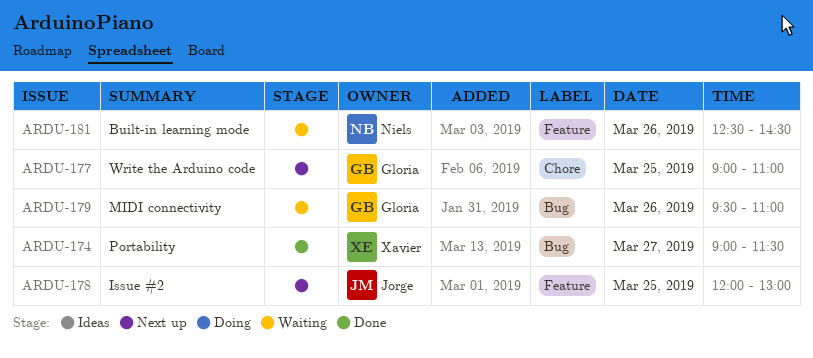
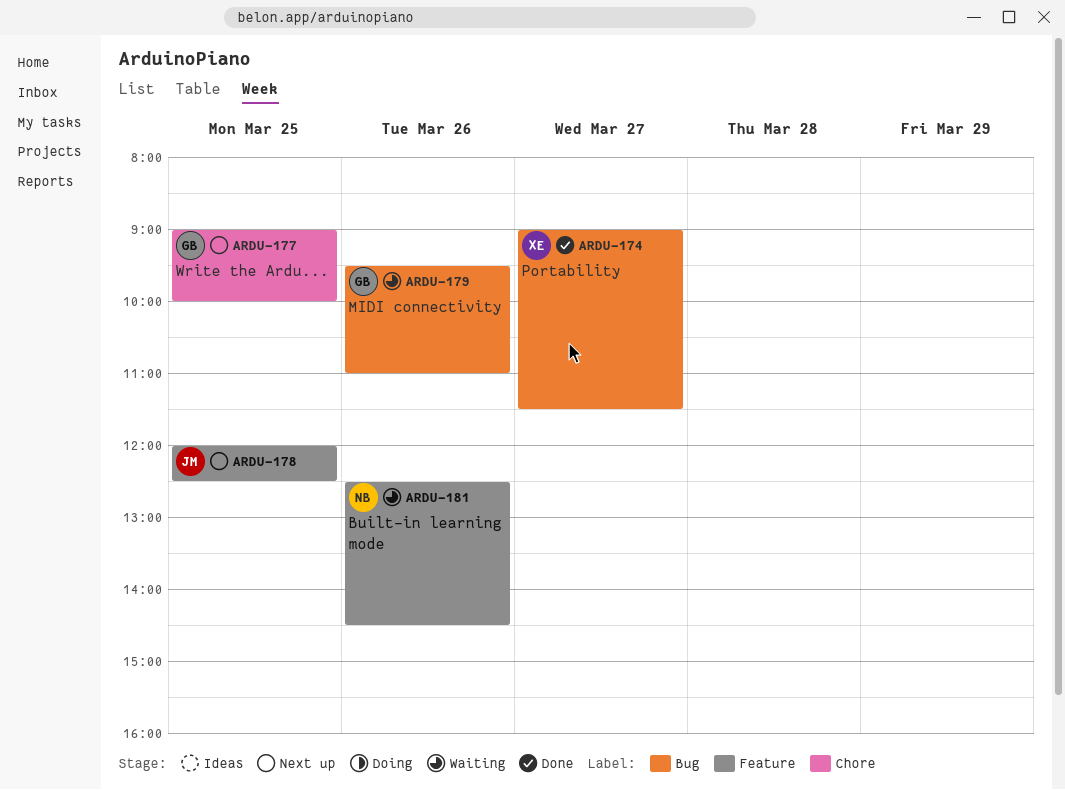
ARDU-177, ends: 11:00 -> 10:00
ARDU-178, ends: 13:00 -> 12:30

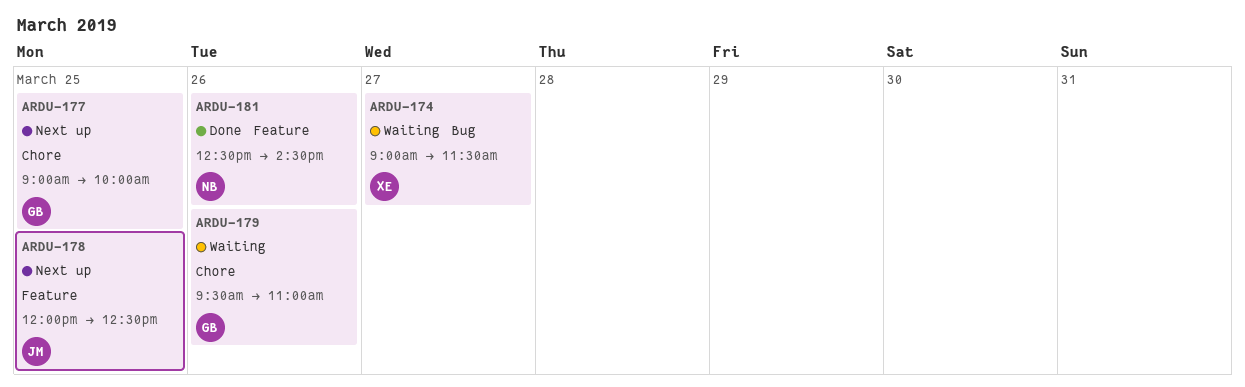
ARDU-174, status: Done -> Waiting
ARDU-179, label: Bug -> Chore
ARDU-181, status: Waiting -> Done

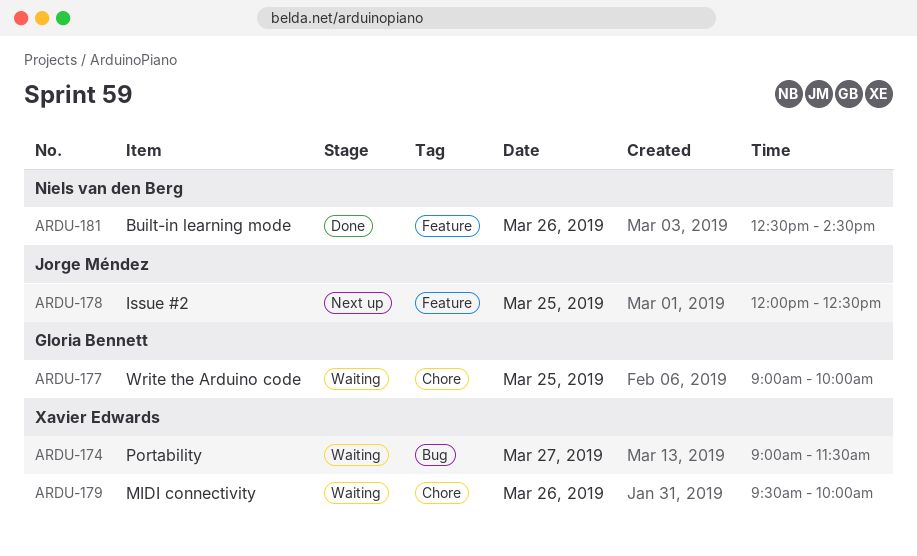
ARDU-177, status: Next up -> Waiting
ARDU-179, owner: Gloria Bennett -> Xavier Edwards
ARDU-179, ends: 11:00 -> 10:00

